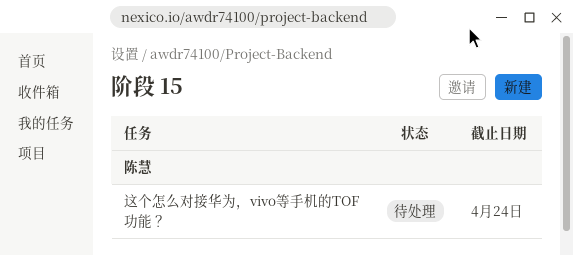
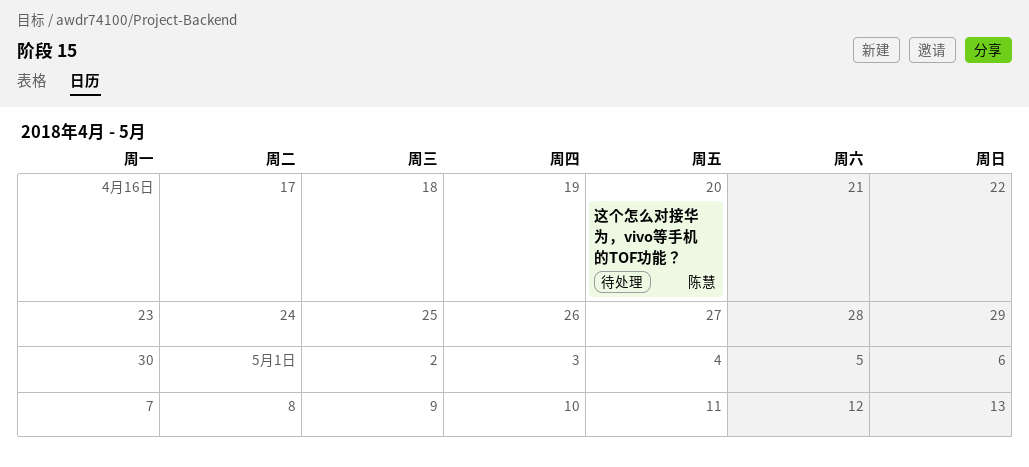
这个怎么对接华为，vivo等手机的TOF功能？, due: Apr 24 -> Apr 20

